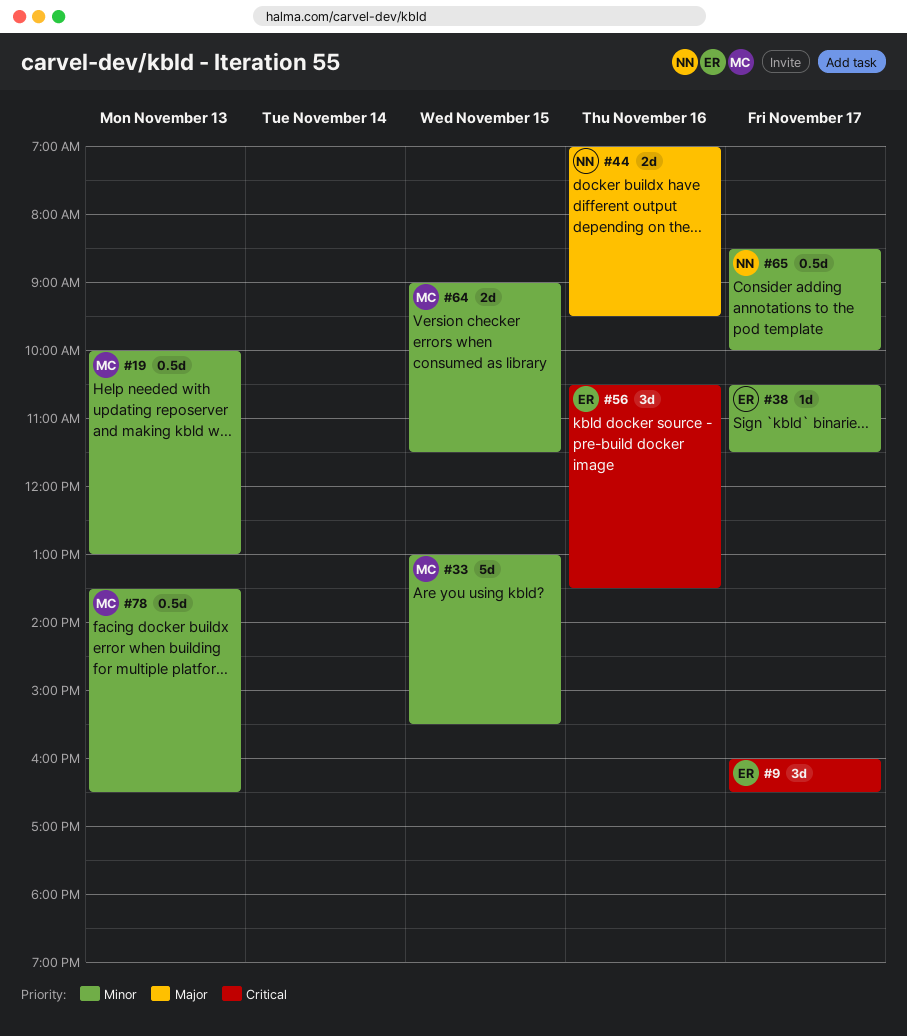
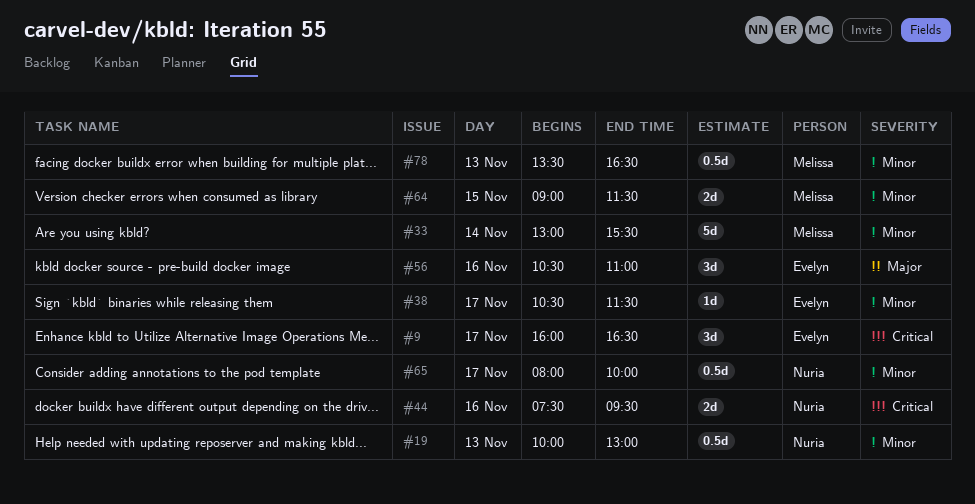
#19, owner: Melissa -> Nuria
#33, day: Nov 15 -> Nov 14
#44, priority: Major -> Critical
#44, begins: 07:00 -> 07:30
#56, priority: Critical -> Major
#56, ends: 13:30 -> 11:00
#65, begins: 08:30 -> 08:00

